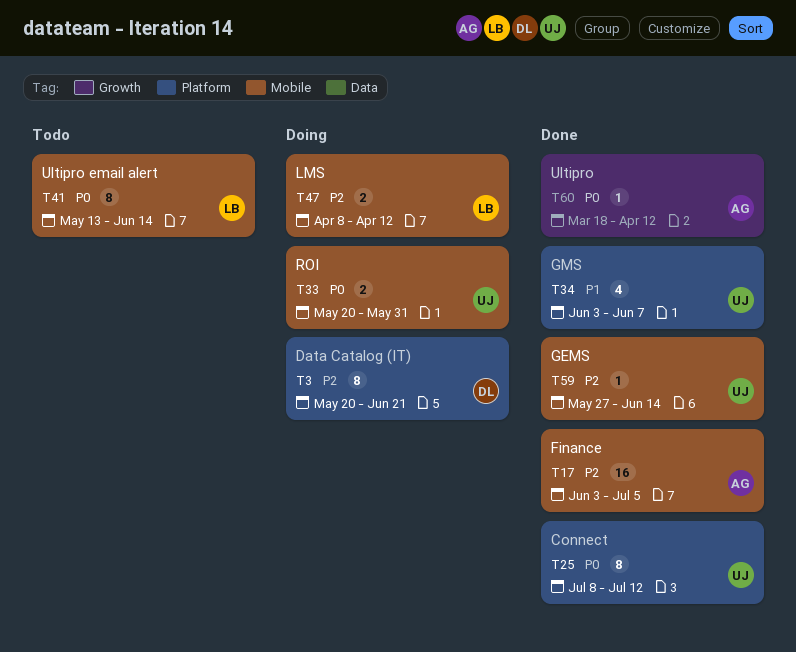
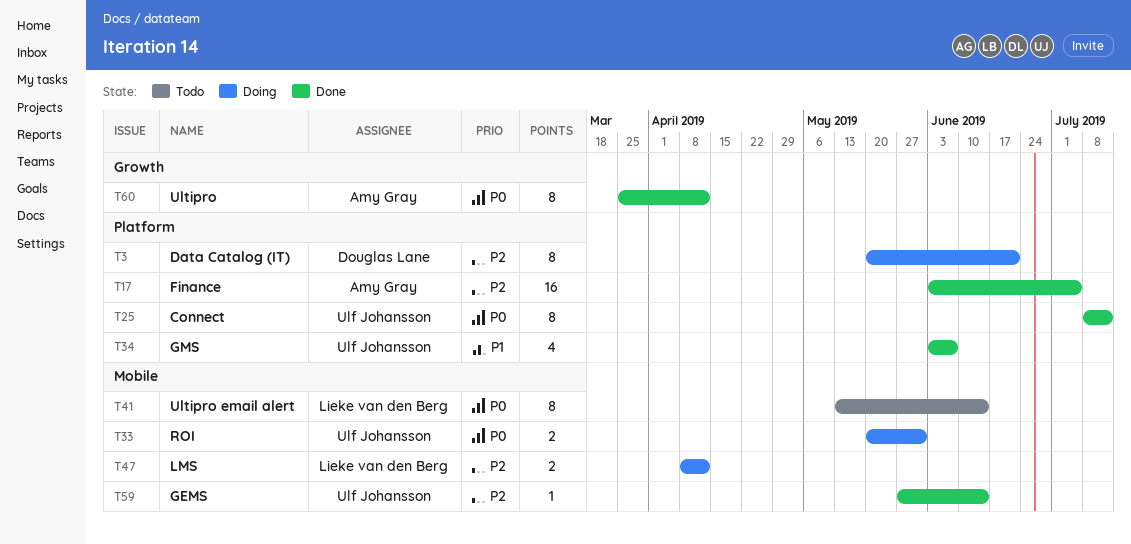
T17, label: Mobile -> Platform
T60, estimate: 1 -> 8
T60, start: Mar 18 -> Mar 25

